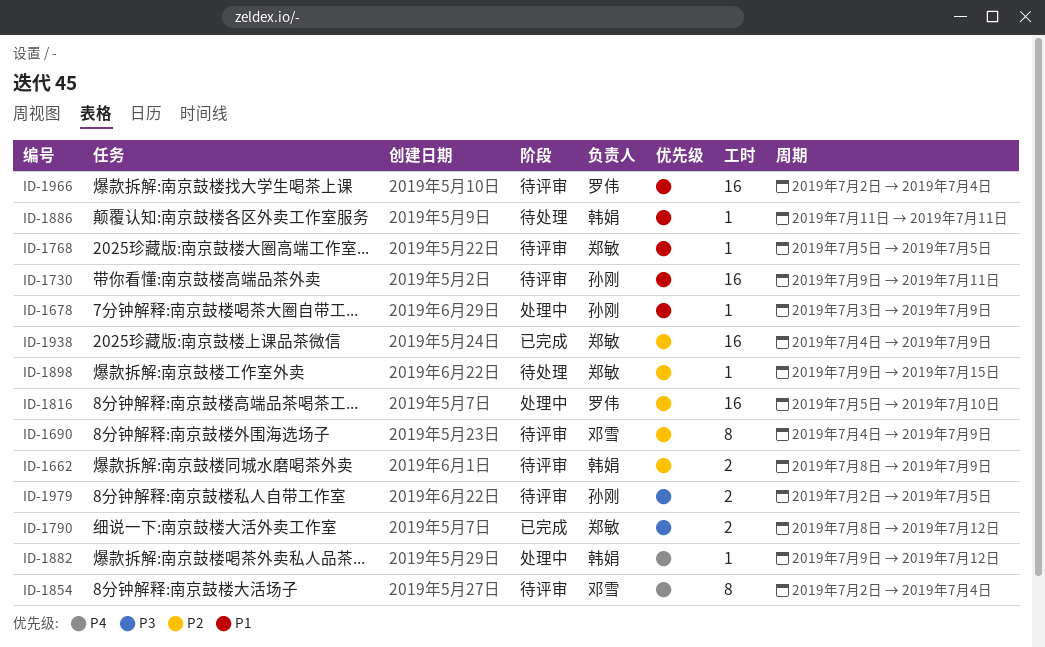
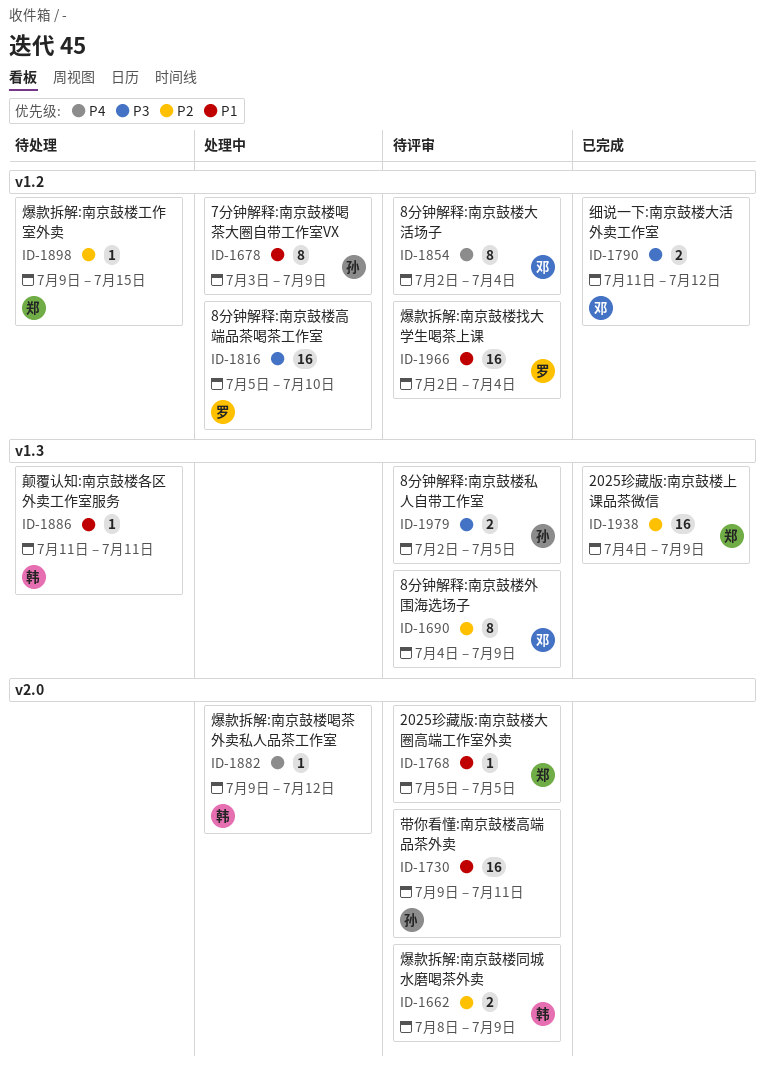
ID-1678, estimate: 1 -> 8
ID-1790, owner: 郑敏 -> 邓雪
ID-1790, start: Jul 8 -> Jul 11
ID-1816, priority: P2 -> P3

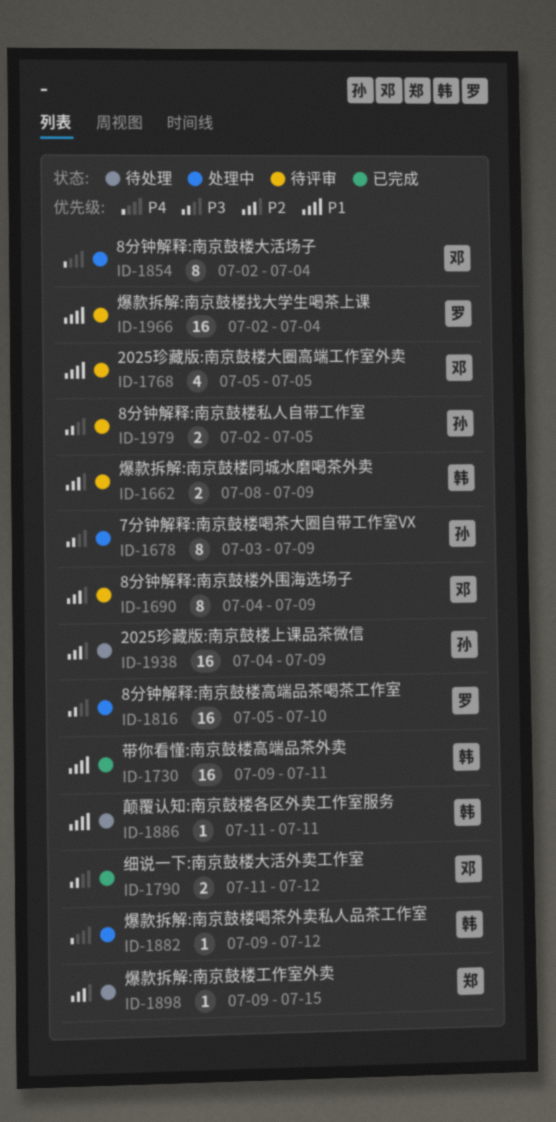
ID-1678, priority: P1 -> P3
ID-1730, status: 待评审 -> 已完成
ID-1730, owner: 孙 -> 韩
ID-1768, owner: 郑 -> 邓
ID-1768, estimate: 1 -> 4
ID-1854, status: 待评审 -> 处理中
ID-1938, status: 已完成 -> 待处理
ID-1938, owner: 郑 -> 孙

